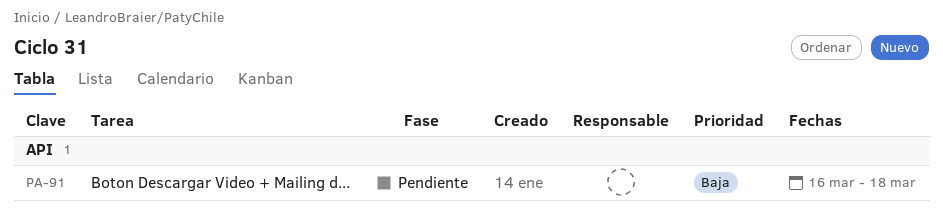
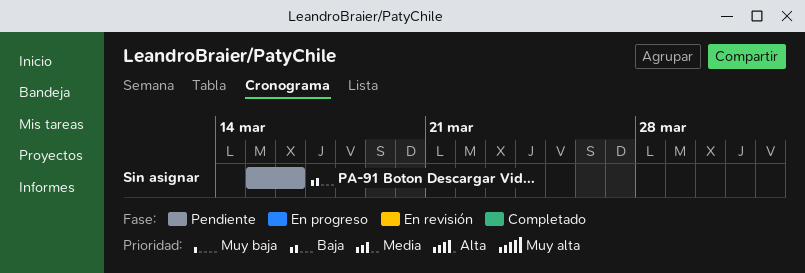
PA-91, start: Mar 16 -> Mar 15
PA-91, due: Mar 18 -> Mar 16

